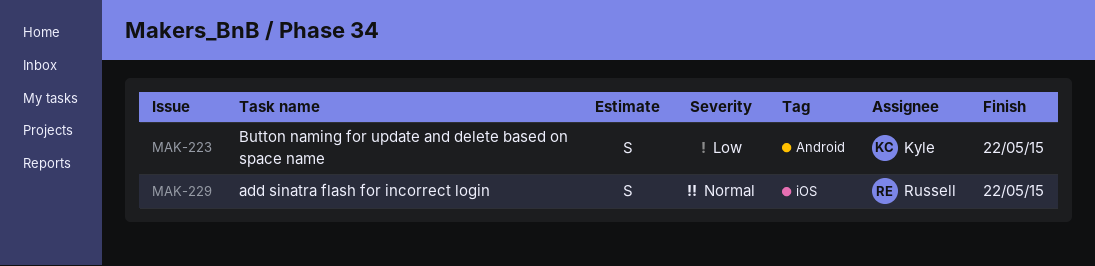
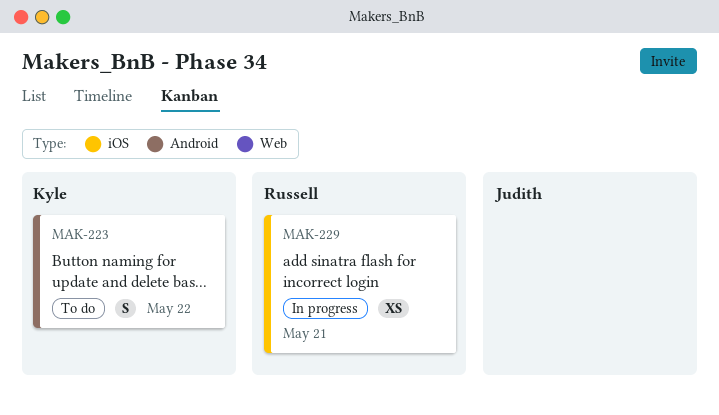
MAK-229, estimate: S -> XS
MAK-229, due: May 22 -> May 21

